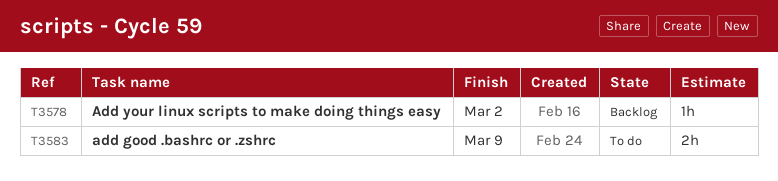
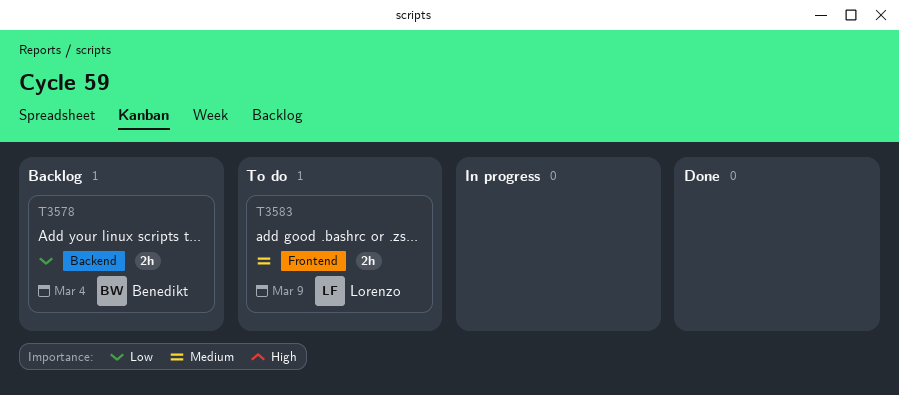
T3578, estimate: 1h -> 2h
T3578, due: Mar 2 -> Mar 4

